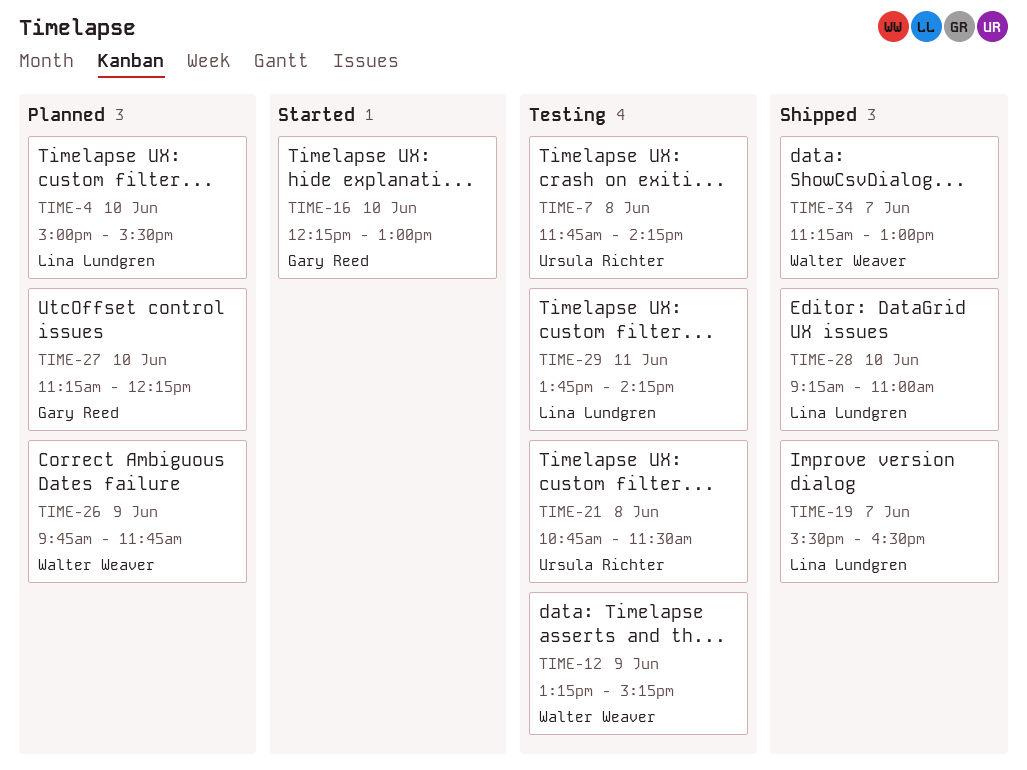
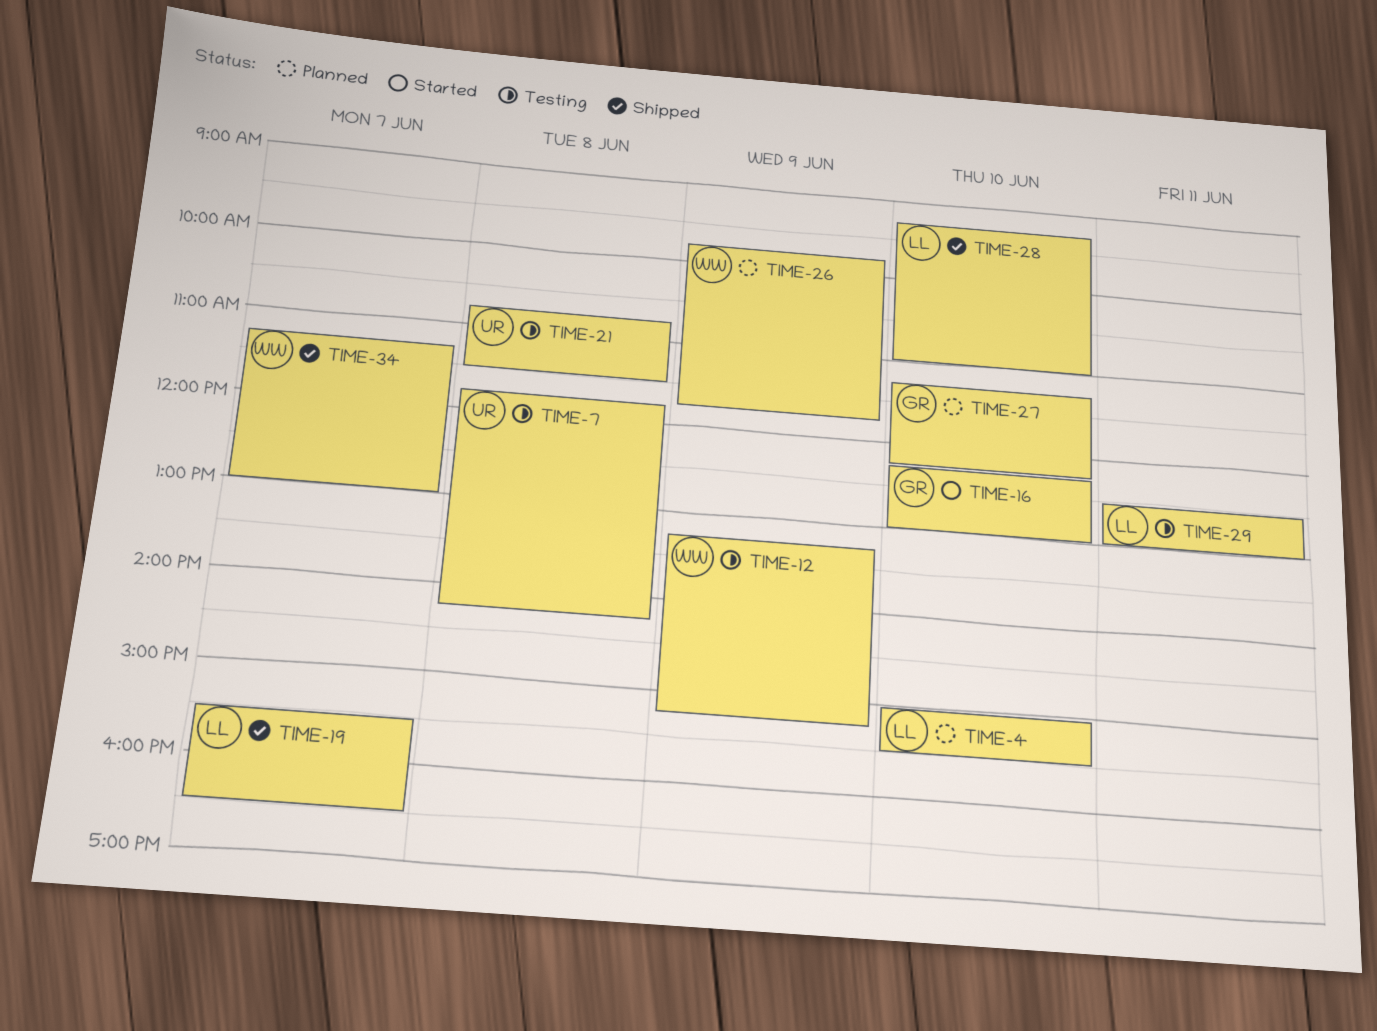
TIME-29, begins: 13:45 -> 12:30
TIME-29, ends: 14:15 -> 13:00

